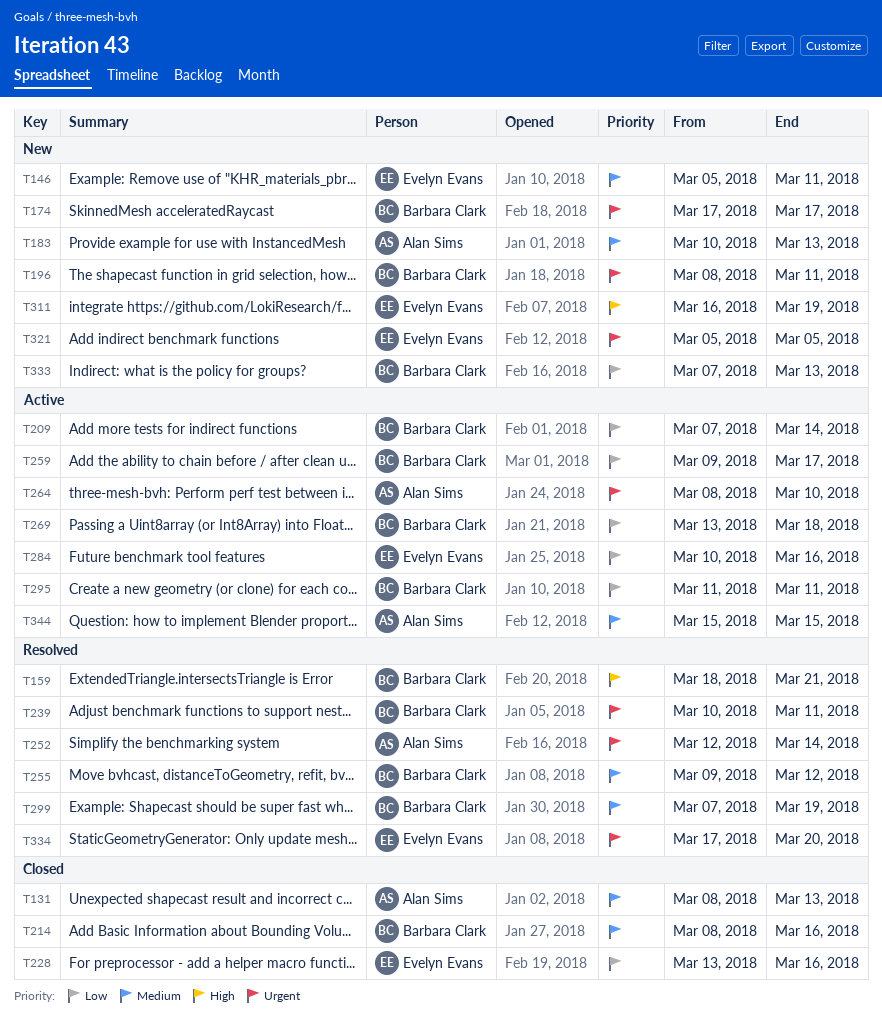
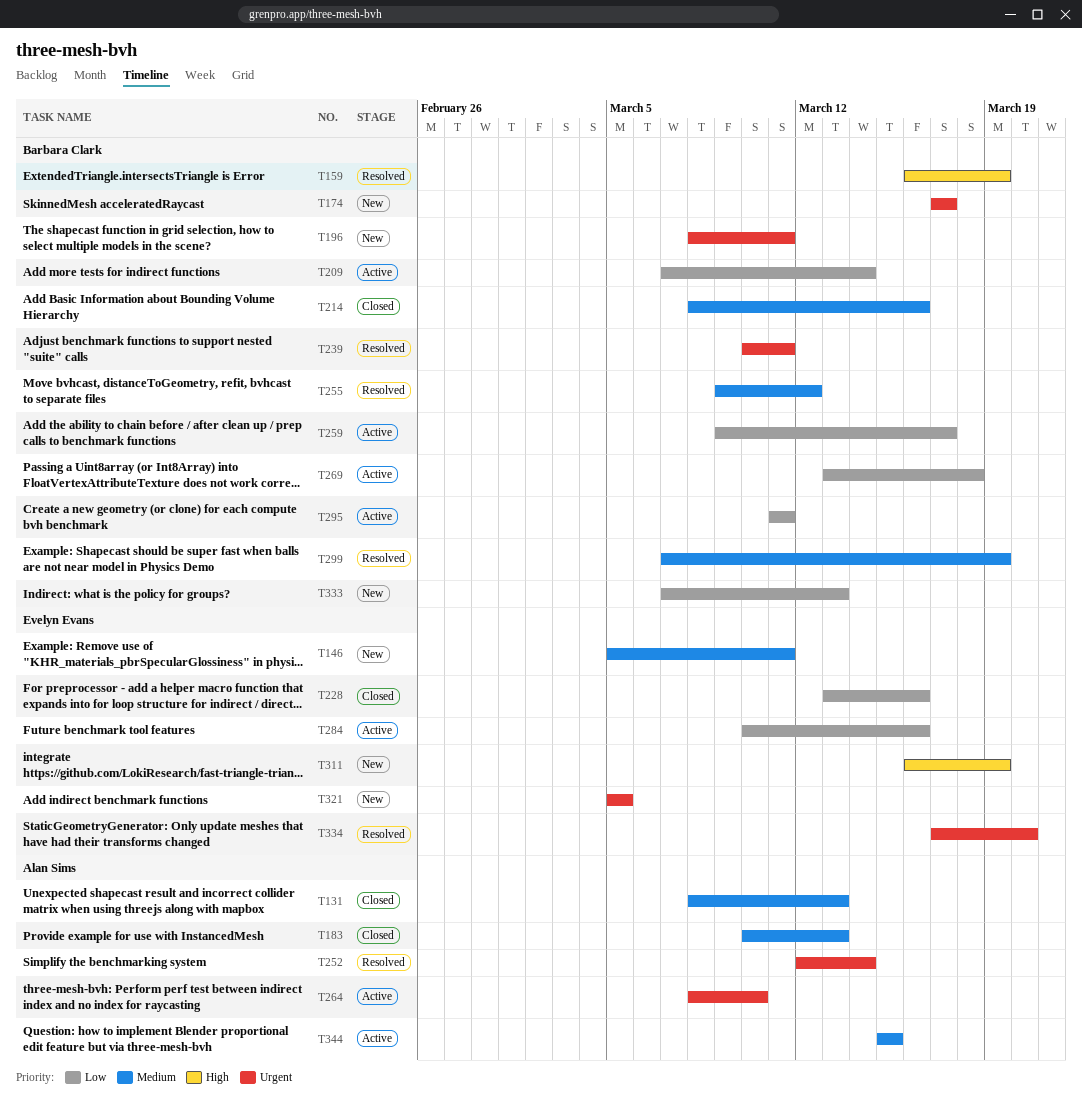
T159, start: Mar 18 -> Mar 16
T159, due: Mar 21 -> Mar 19
T183, status: New -> Closed

